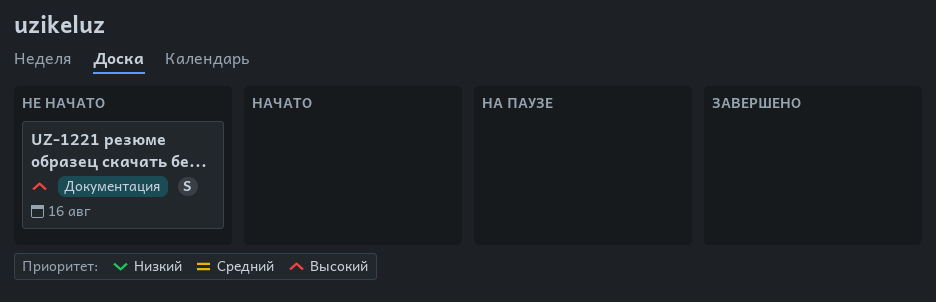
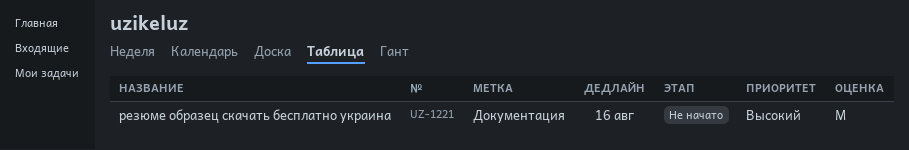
UZ-1221, estimate: S -> M

